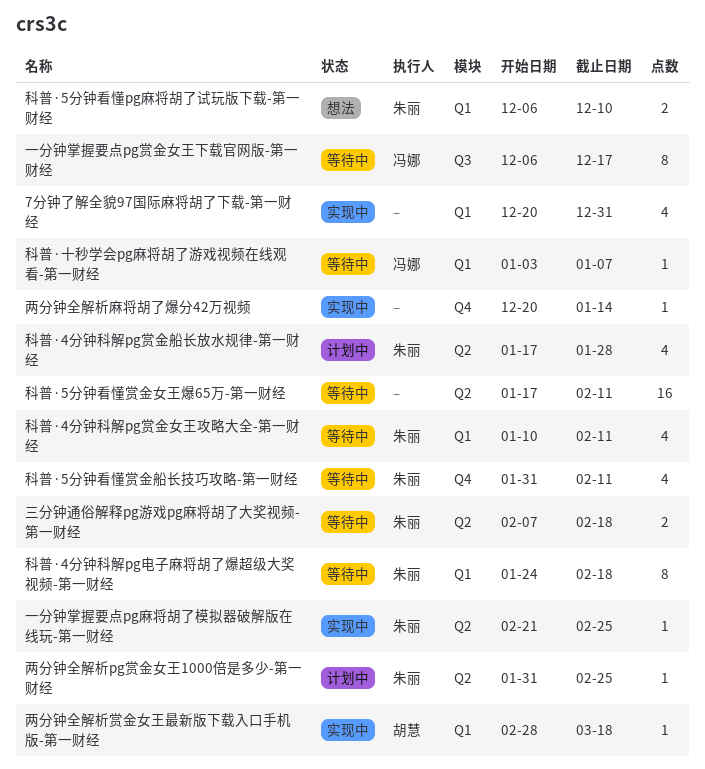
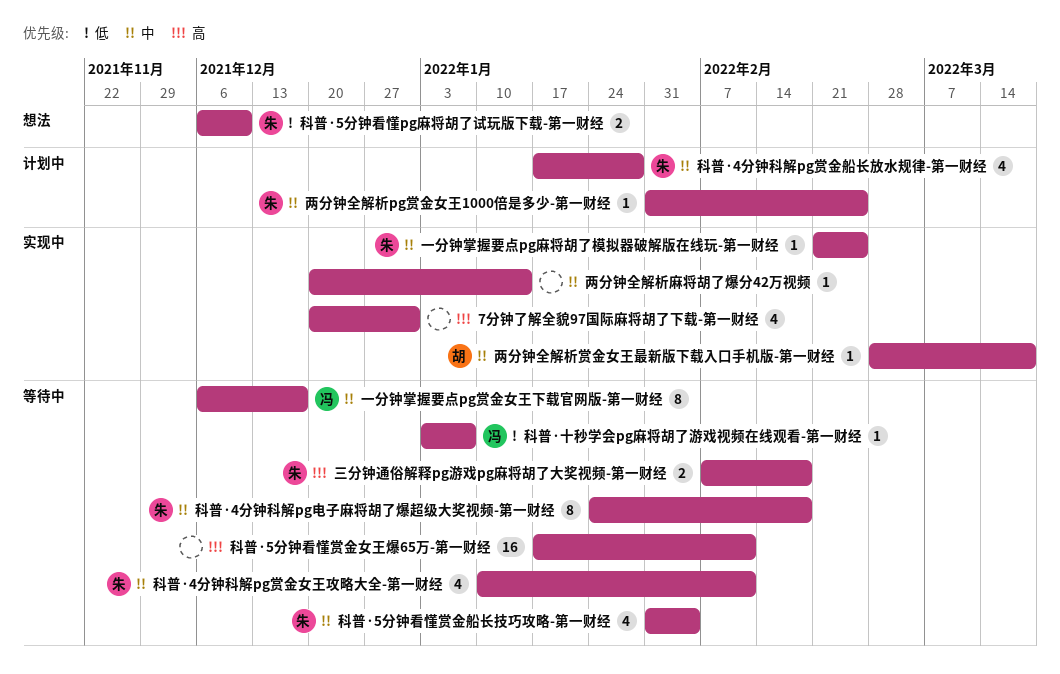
科普·5分钟看懂赏金船长技巧攻略-第一财经, due: Feb 11 -> Feb 4

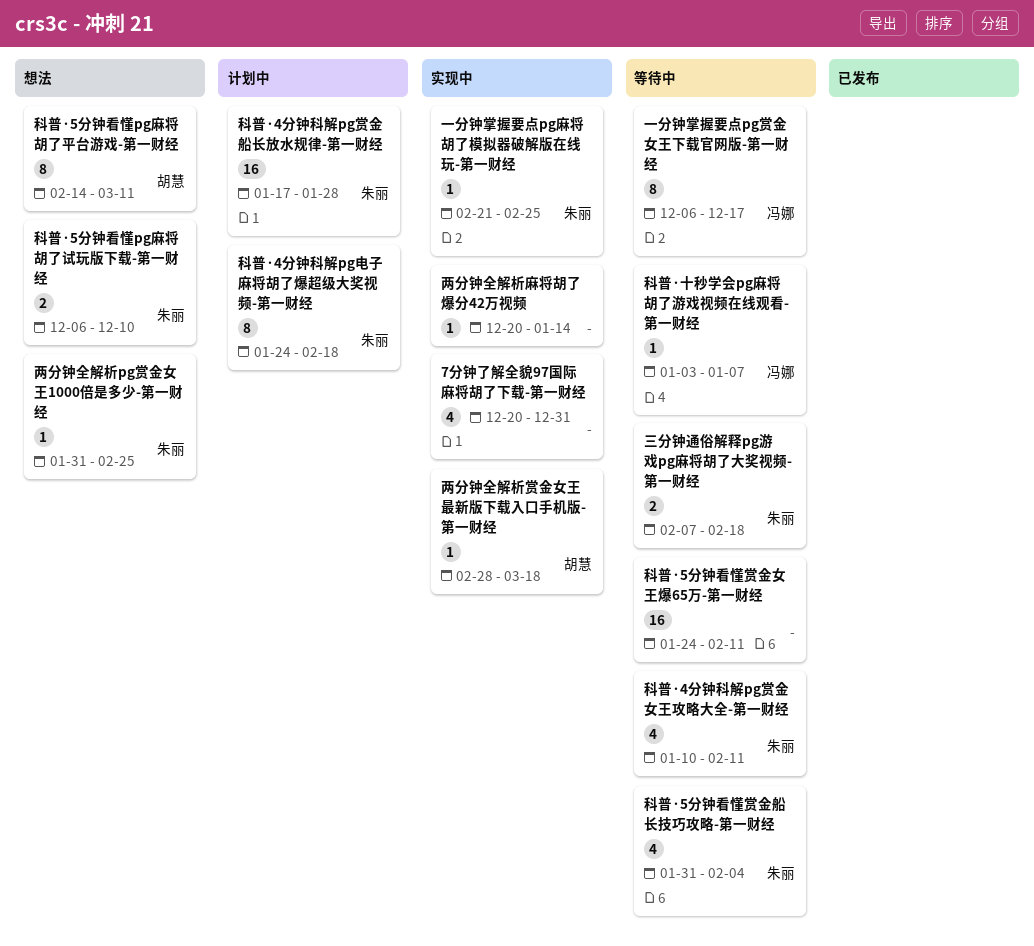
两分钟全解析pg赏金女王1000倍是多少-第一财经, status: 计划中 -> 想法
科普·4分钟科解pg电子麻将胡了爆超级大奖视频-第一财经, status: 等待中 -> 计划中
科普·4分钟科解pg赏金船长放水规律-第一财经, estimate: 4 -> 16
科普·5分钟看懂pg麻将胡了平台游戏-第一财经: none -> present
科普·5分钟看懂赏金女王爆65万-第一财经, start: Jan 17 -> Jan 24

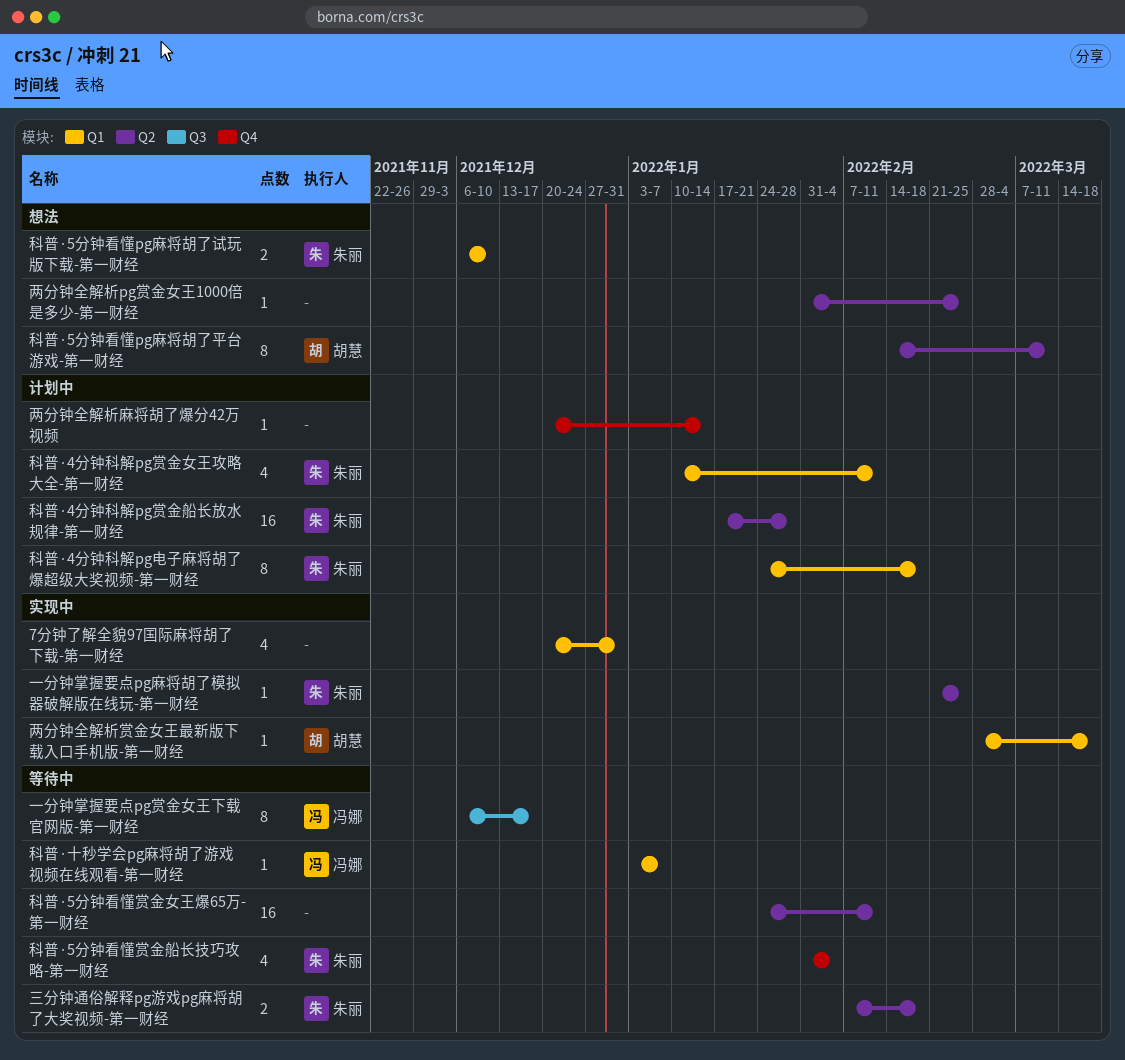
两分钟全解析pg赏金女王1000倍是多少-第一财经, owner: 朱丽 -> none
两分钟全解析麻将胡了爆分42万视频, status: 实现中 -> 计划中
科普·4分钟科解pg赏金女王攻略大全-第一财经, status: 等待中 -> 计划中

